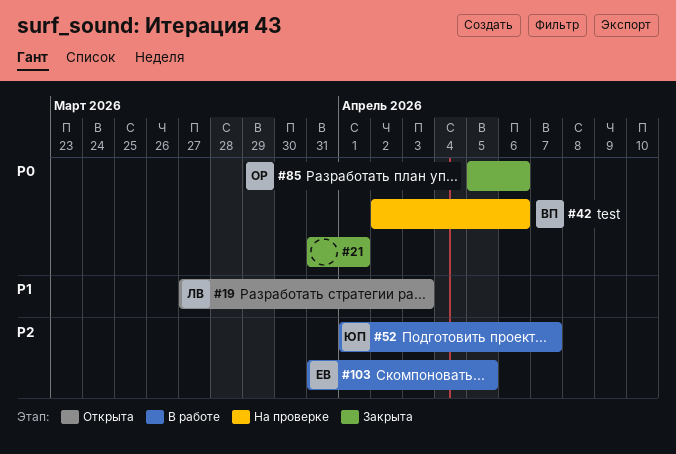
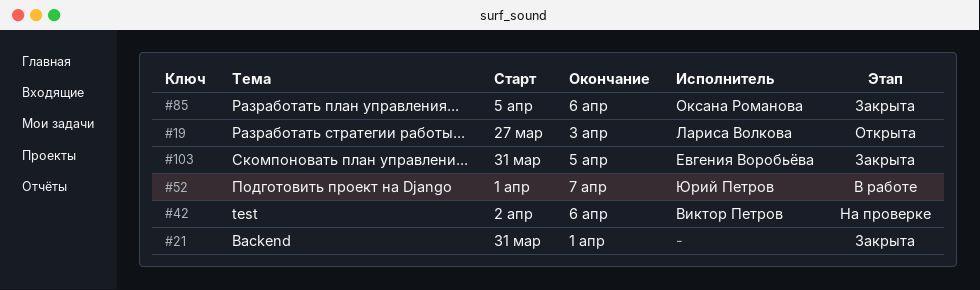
#103, status: В работе -> Закрыта

